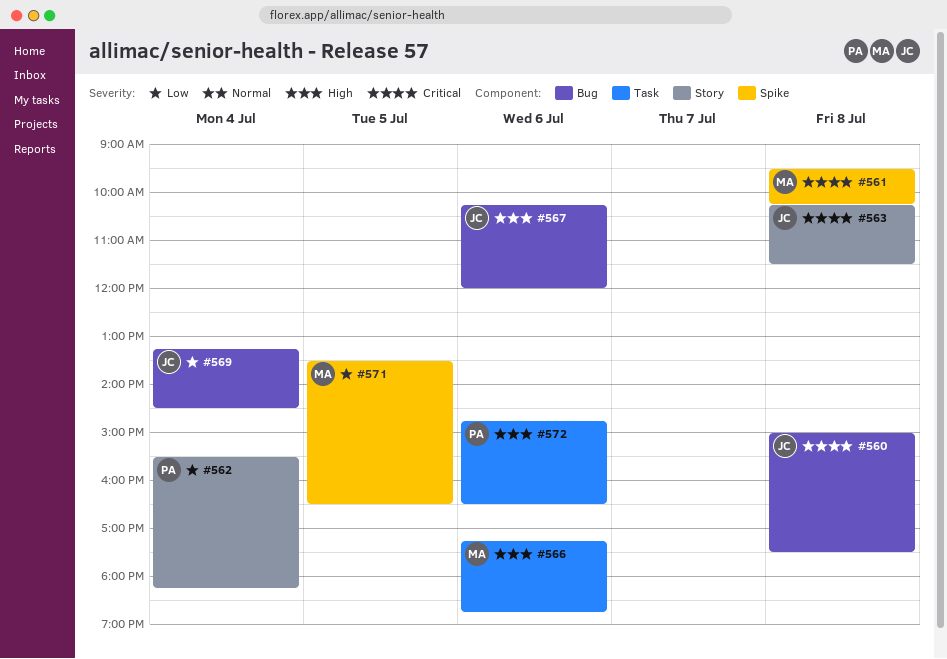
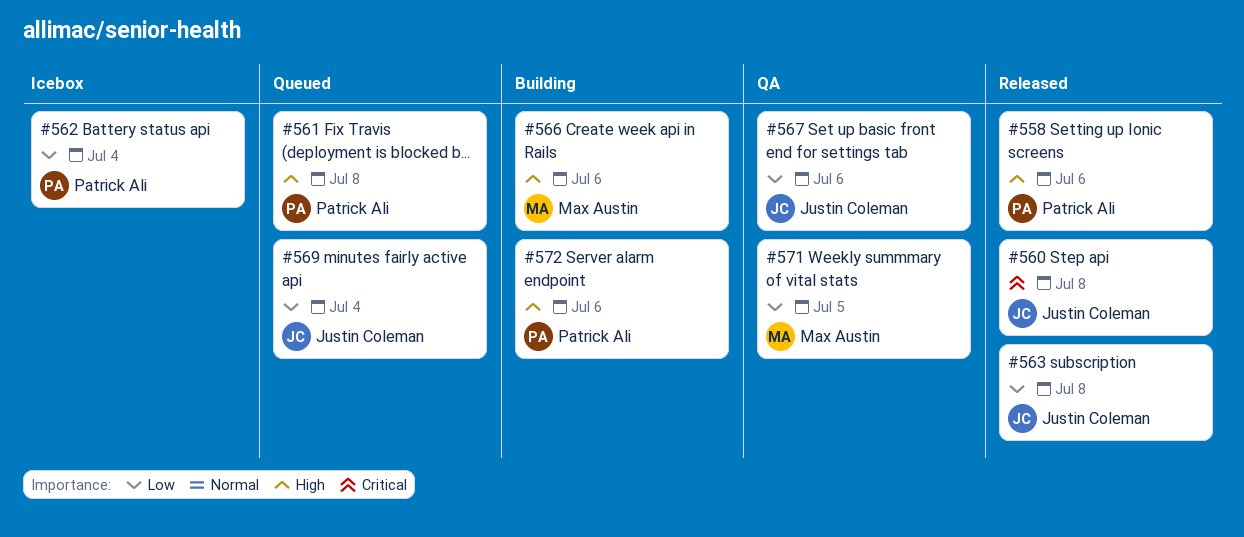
#558: none -> present
#561, owner: Max Austin -> Patrick Ali
#561, priority: Critical -> High
#563, priority: Critical -> Low
#567, priority: High -> Low

